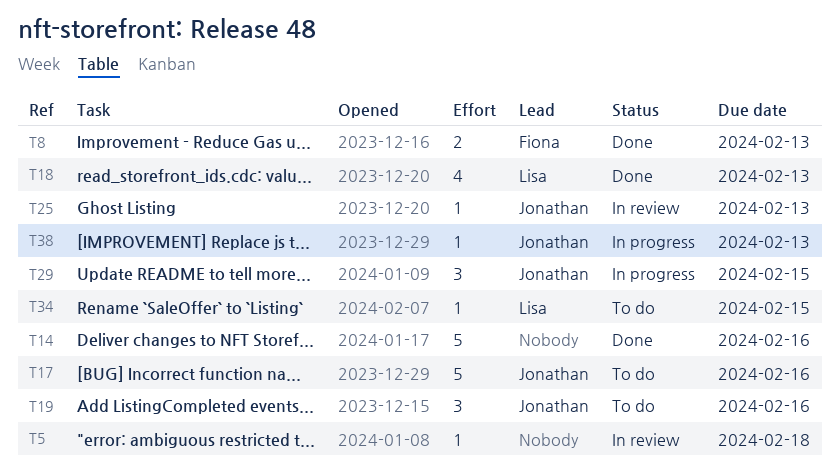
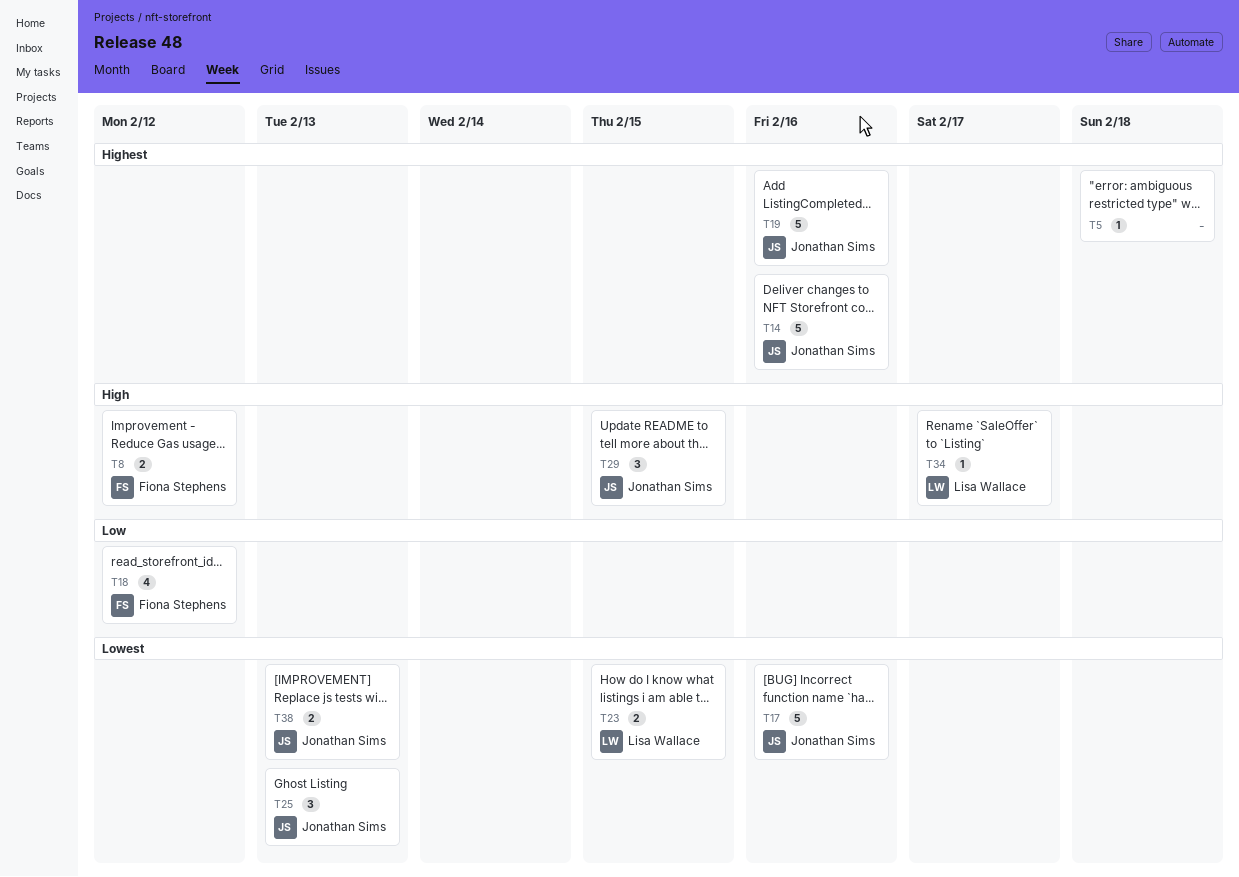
T8, due: Feb 13 -> Feb 12
T14, owner: none -> Jonathan Sims
T18, owner: Lisa Wallace -> Fiona Stephens
T18, due: Feb 13 -> Feb 12
T19, estimate: 3 -> 5
T23: none -> present
T25, estimate: 1 -> 3
T34, due: Feb 15 -> Feb 17
T38, estimate: 1 -> 2

